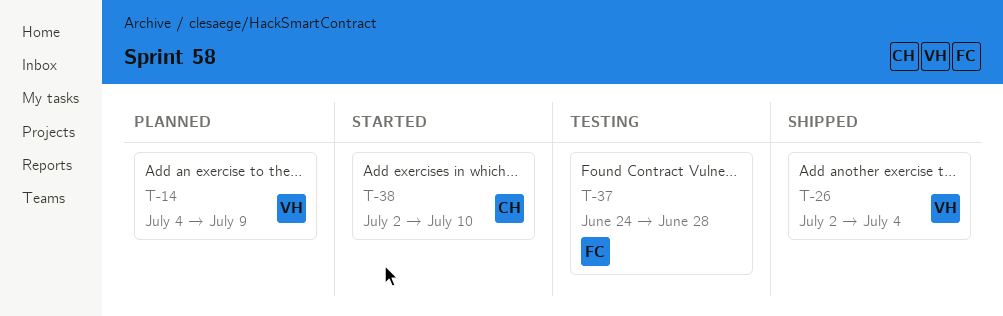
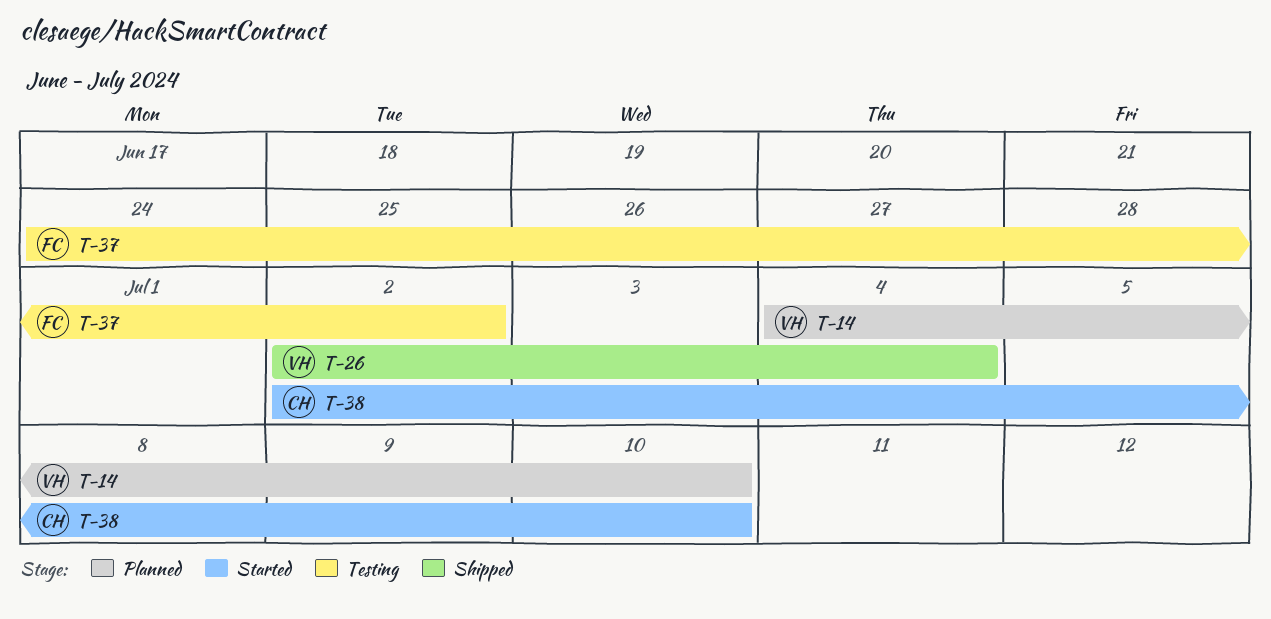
T-14, due: Jul 9 -> Jul 10
T-37, due: Jun 28 -> Jul 2

